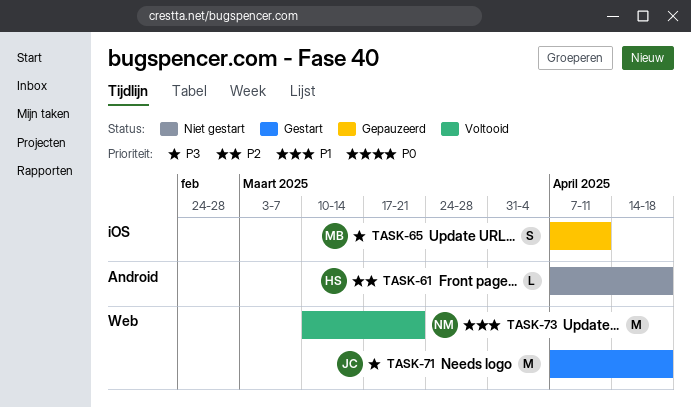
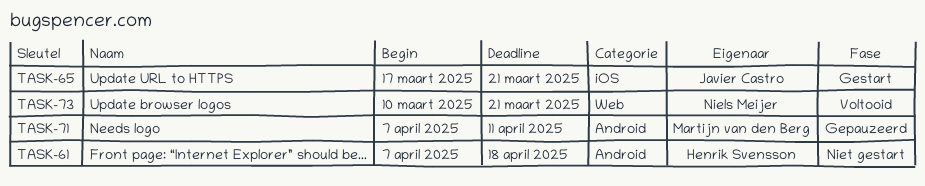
TASK-65, status: Gepauzeerd -> Gestart
TASK-65, owner: Martijn van den Berg -> Javier Castro
TASK-65, start: Apr 7 -> Mar 17
TASK-65, due: Apr 11 -> Mar 21
TASK-71, status: Gestart -> Gepauzeerd
TASK-71, owner: Javier Castro -> Martijn van den Berg
TASK-71, label: Web -> Android
TASK-71, due: Apr 18 -> Apr 11

